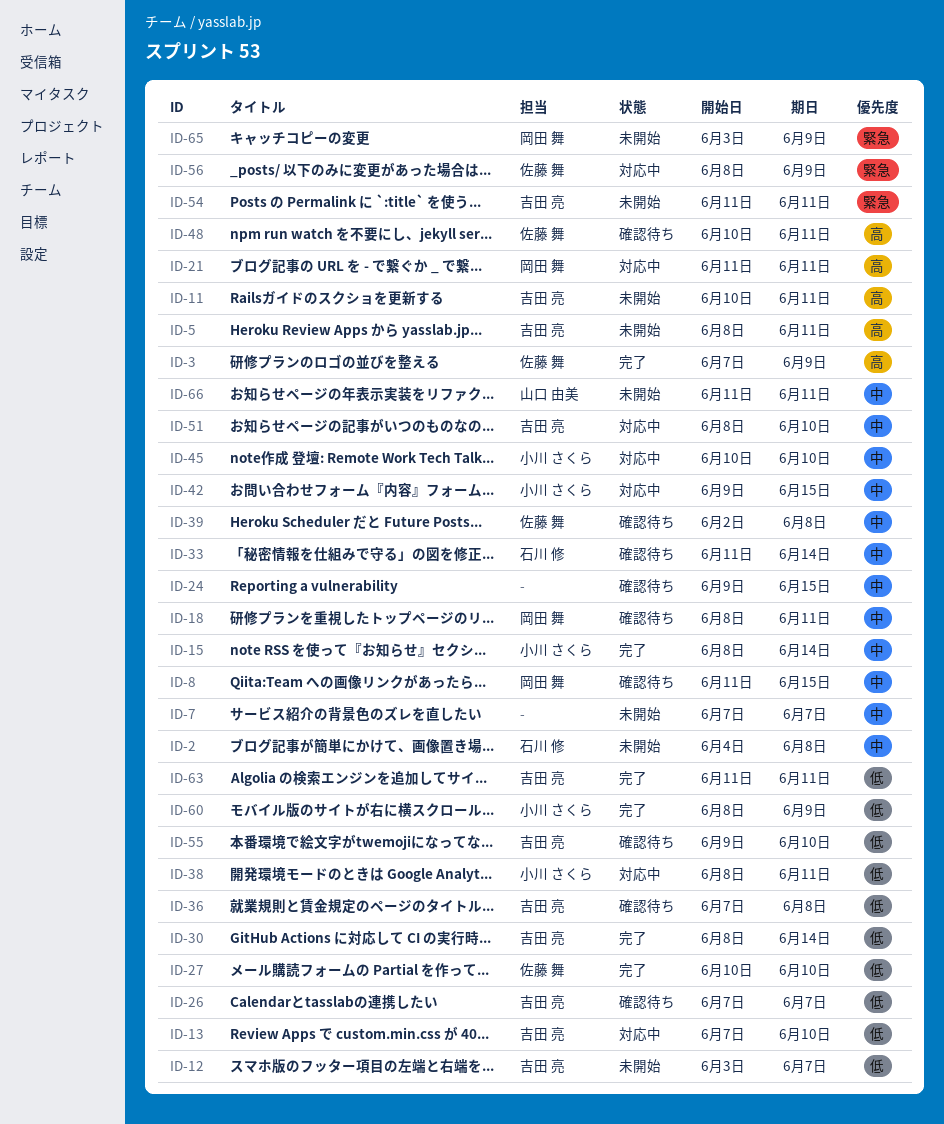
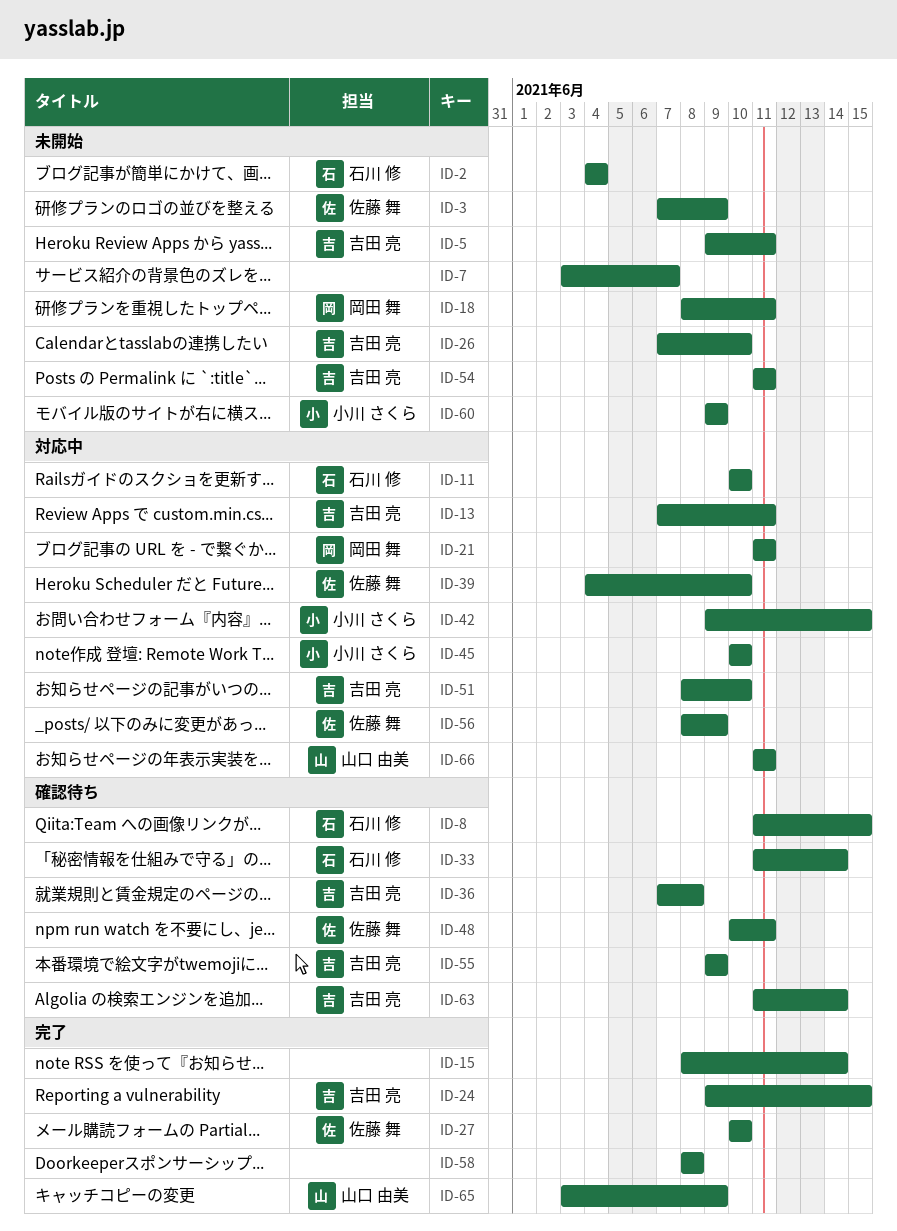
ID-2, due: Jun 8 -> Jun 4
ID-3, status: 完了 -> 未開始
ID-5, start: Jun 8 -> Jun 9
ID-7, start: Jun 7 -> Jun 3
ID-8, owner: 岡田 舞 -> 石川 修
ID-11, status: 未開始 -> 対応中
ID-11, owner: 吉田 亮 -> 石川 修
ID-11, due: Jun 11 -> Jun 10
ID-12: present -> none
ID-13, due: Jun 10 -> Jun 11
ID-15, owner: 小川 さくら -> none
ID-18, status: 確認待ち -> 未開始
ID-24, status: 確認待ち -> 完了
ID-24, owner: none -> 吉田 亮
ID-26, status: 確認待ち -> 未開始
ID-26, due: Jun 7 -> Jun 10
ID-30: present -> none
ID-38: present -> none
ID-39, status: 確認待ち -> 対応中
ID-39, start: Jun 2 -> Jun 4
ID-39, due: Jun 8 -> Jun 10
ID-55, due: Jun 10 -> Jun 9
ID-58: none -> present
ID-60, status: 完了 -> 未開始
ID-60, start: Jun 8 -> Jun 9
ID-63, status: 完了 -> 確認待ち
ID-63, due: Jun 11 -> Jun 14
ID-65, status: 未開始 -> 完了
ID-65, owner: 岡田 舞 -> 山口 由美
ID-66, status: 未開始 -> 対応中

